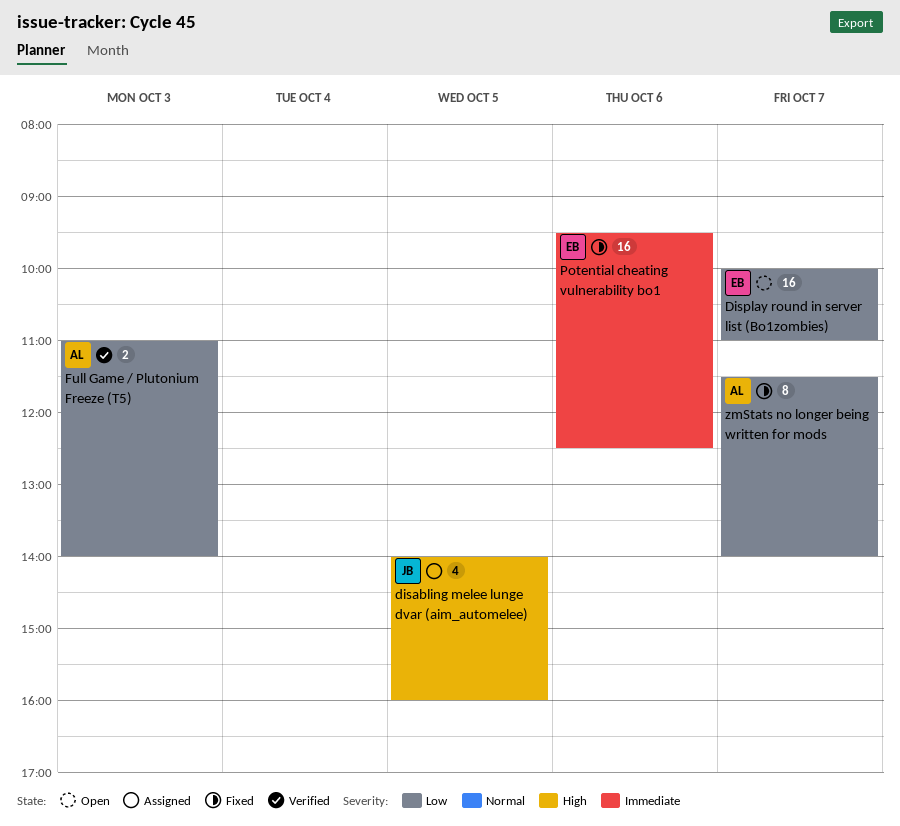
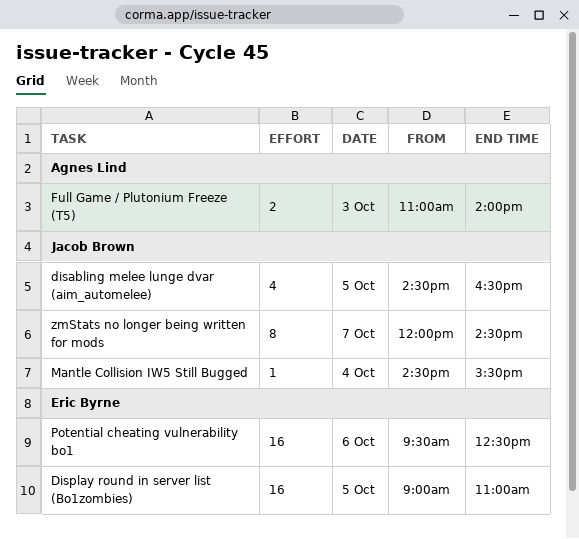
disabling melee lunge dvar (aim_automelee), begins: 14:00 -> 14:30
disabling melee lunge dvar (aim_automelee), ends: 16:00 -> 16:30
Display round in server list (Bo1zombies), day: Oct 7 -> Oct 5
Display round in server list (Bo1zombies), begins: 10:00 -> 09:00
Mantle Collision IW5 Still Bugged: none -> present
zmStats no longer being written for mods, owner: Agnes Lind -> Jacob Brown
zmStats no longer being written for mods, begins: 11:30 -> 12:00
zmStats no longer being written for mods, ends: 14:00 -> 14:30

